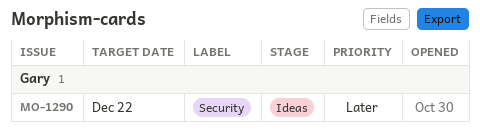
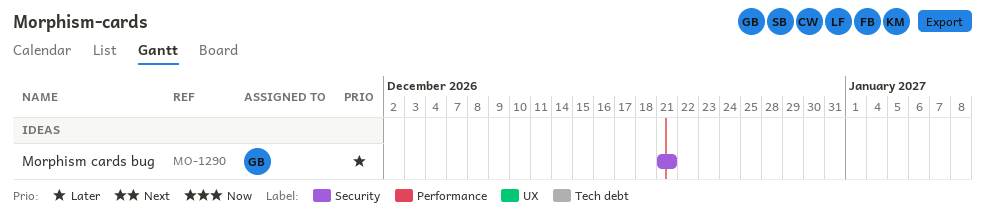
MO-1290, due: Dec 22 -> Dec 21

